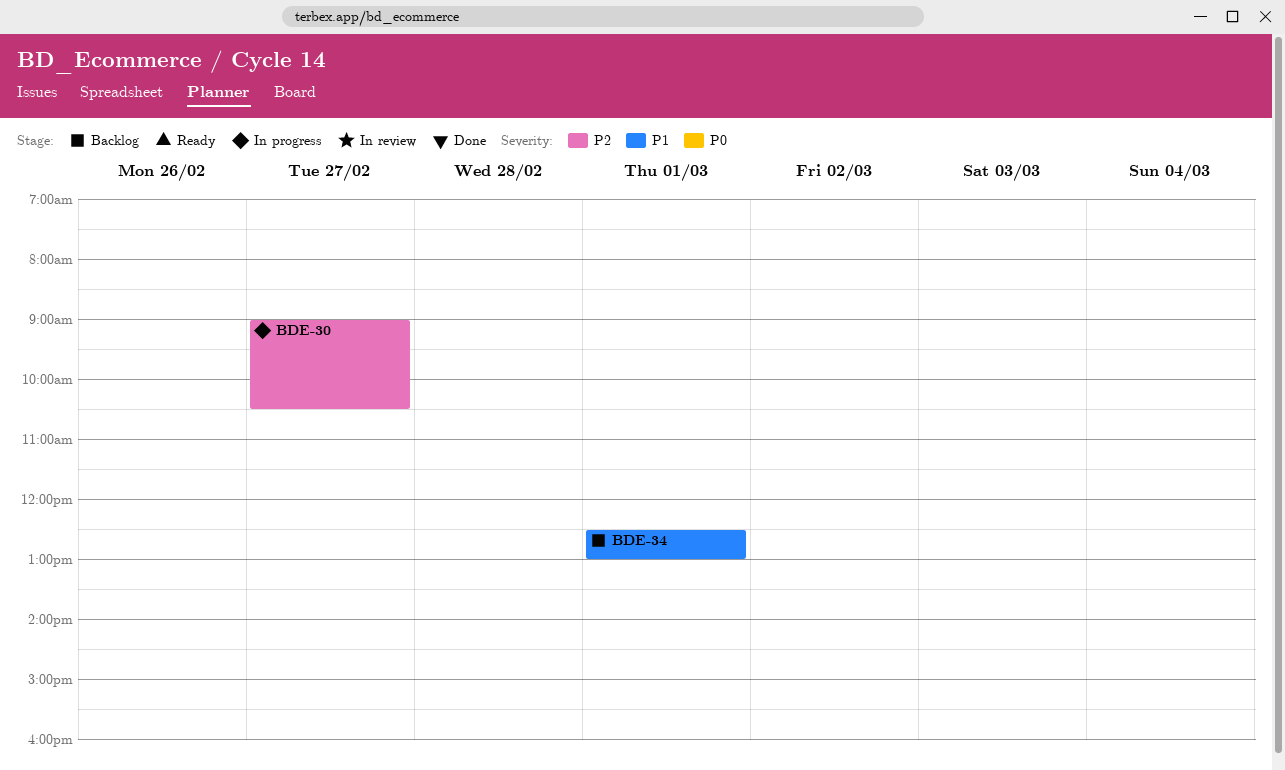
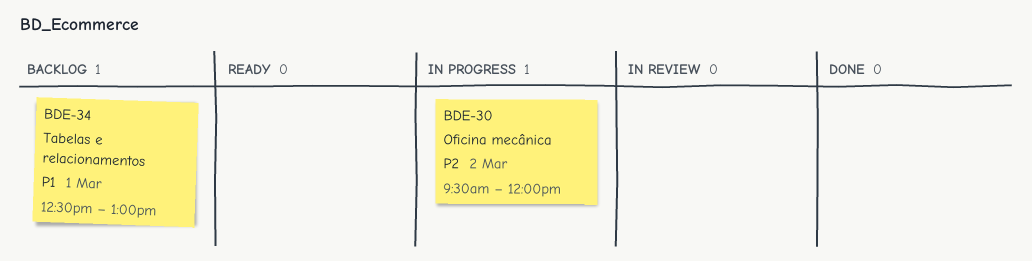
BDE-30, day: Feb 27 -> Mar 2
BDE-30, begins: 09:00 -> 09:30
BDE-30, ends: 10:30 -> 12:00

